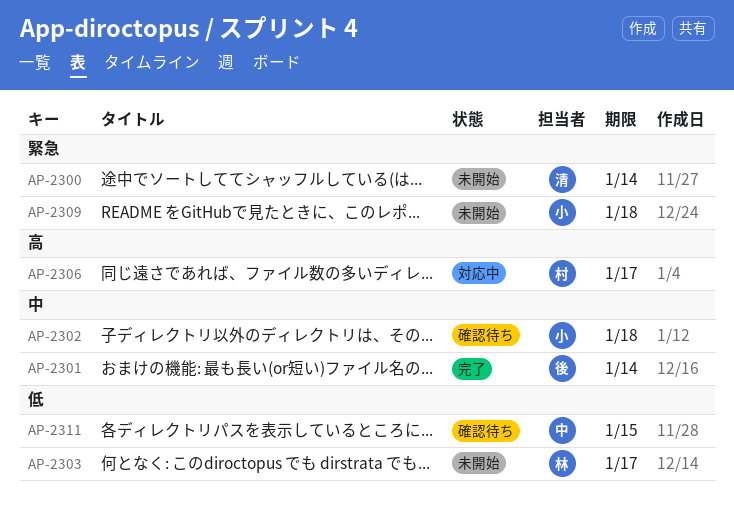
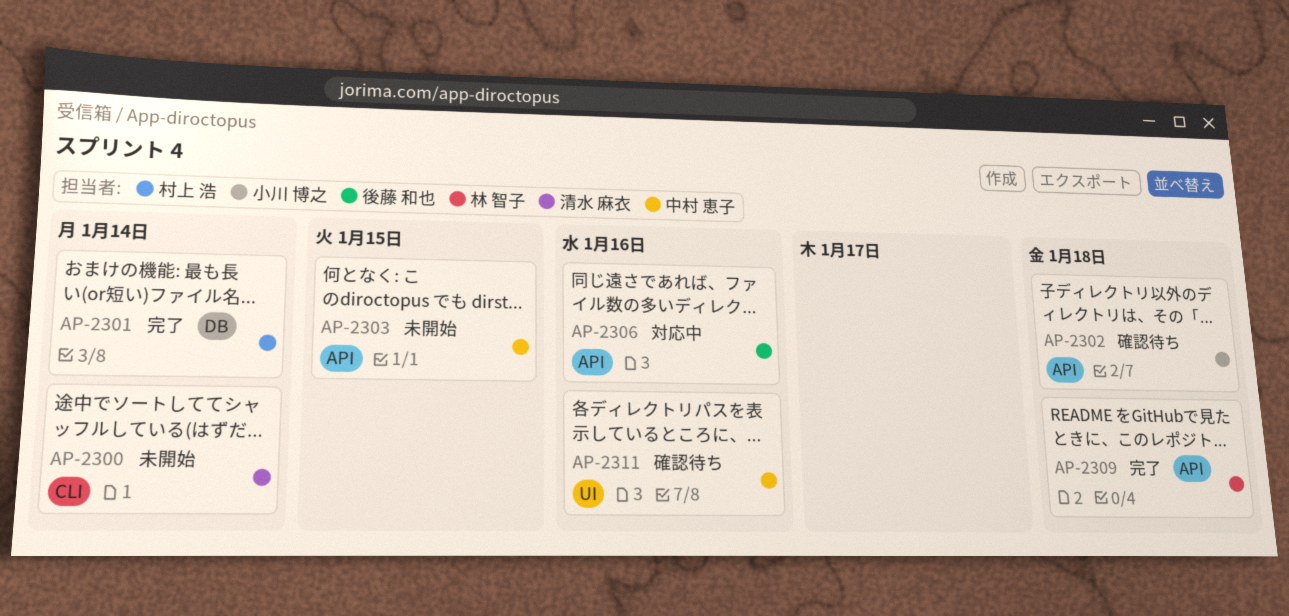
AP-2301, owner: 後藤 和也 -> 村上 浩
AP-2303, owner: 林 智子 -> 中村 恵子
AP-2303, due: Jan 17 -> Jan 15
AP-2306, owner: 村上 浩 -> 後藤 和也
AP-2306, due: Jan 17 -> Jan 16
AP-2309, status: 未開始 -> 完了
AP-2309, owner: 小川 博之 -> 林 智子
AP-2311, due: Jan 15 -> Jan 16

